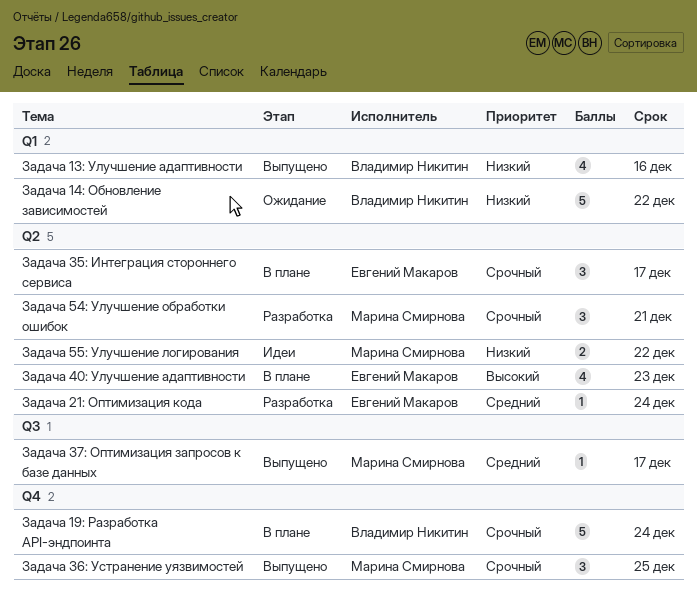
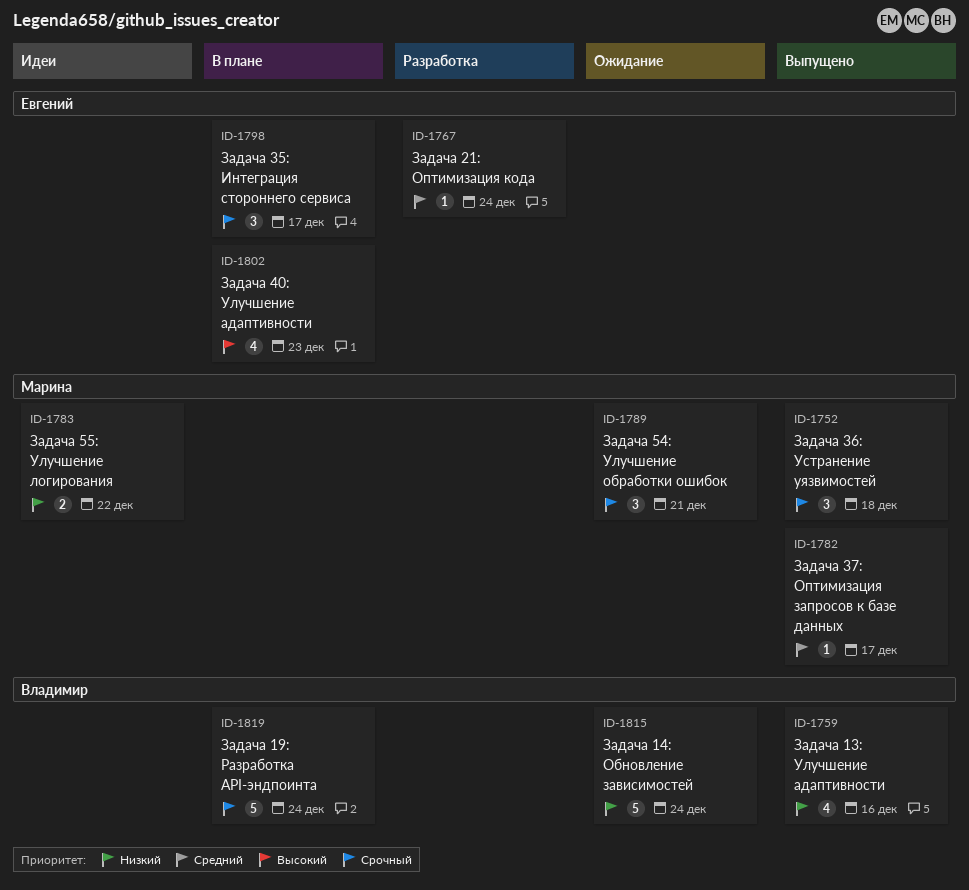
Задача 14: Обновление зависимостей, due: Dec 22 -> Dec 24
Задача 36: Устранение уязвимостей, due: Dec 25 -> Dec 18
Задача 54: Улучшение обработки ошибок, status: Разработка -> Ожидание

